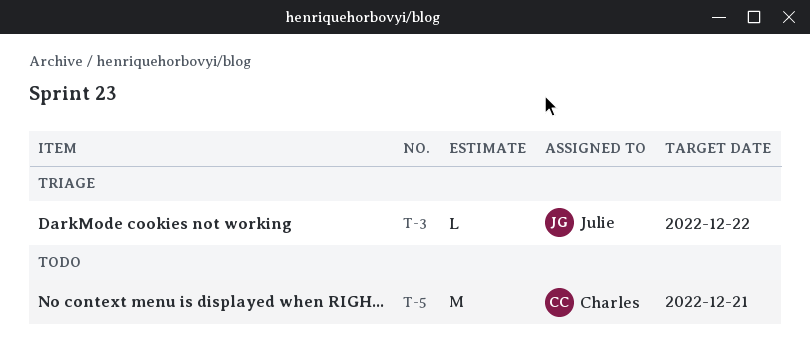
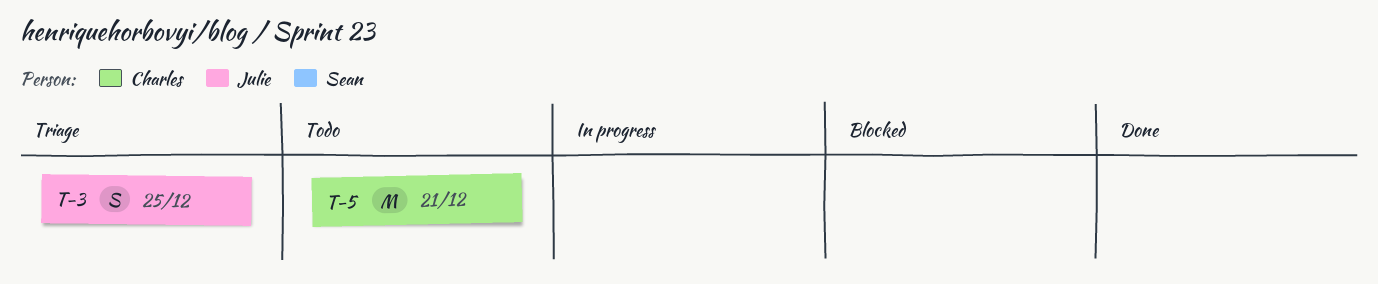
T-3, estimate: L -> S
T-3, due: Dec 22 -> Dec 25

